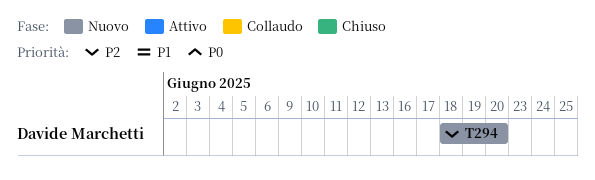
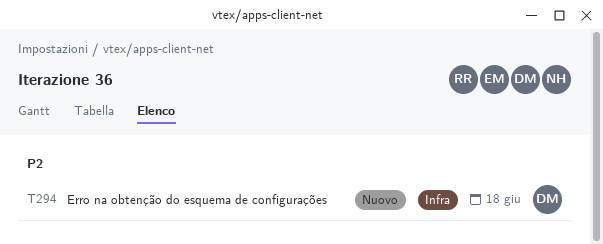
T294, due: Jun 20 -> Jun 18

